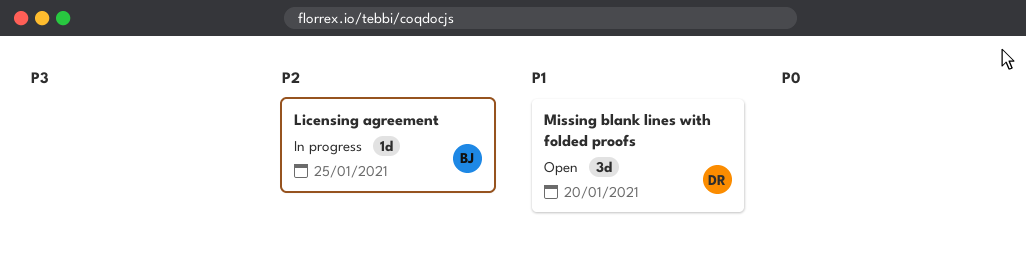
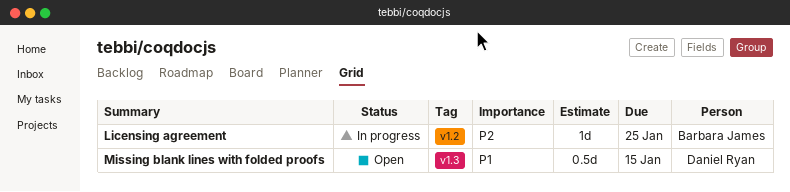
Missing blank lines with folded proofs, estimate: 3d -> 0.5d
Missing blank lines with folded proofs, due: Jan 20 -> Jan 15

